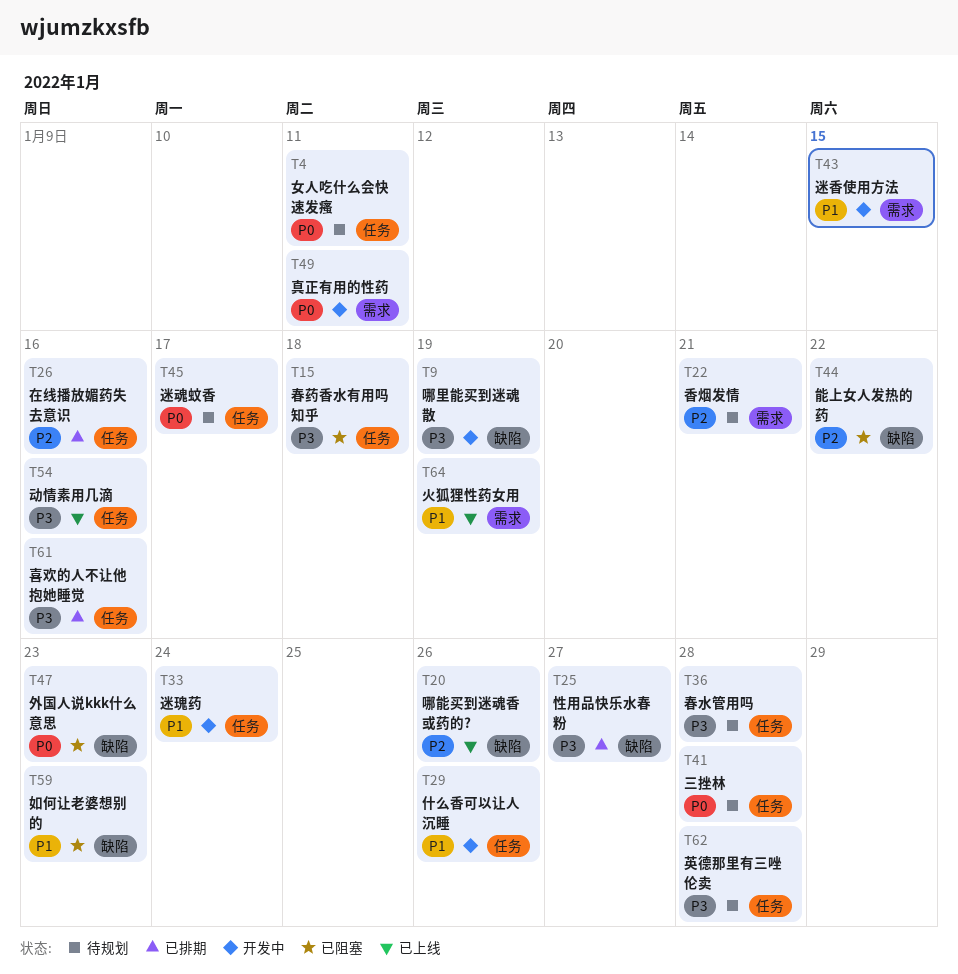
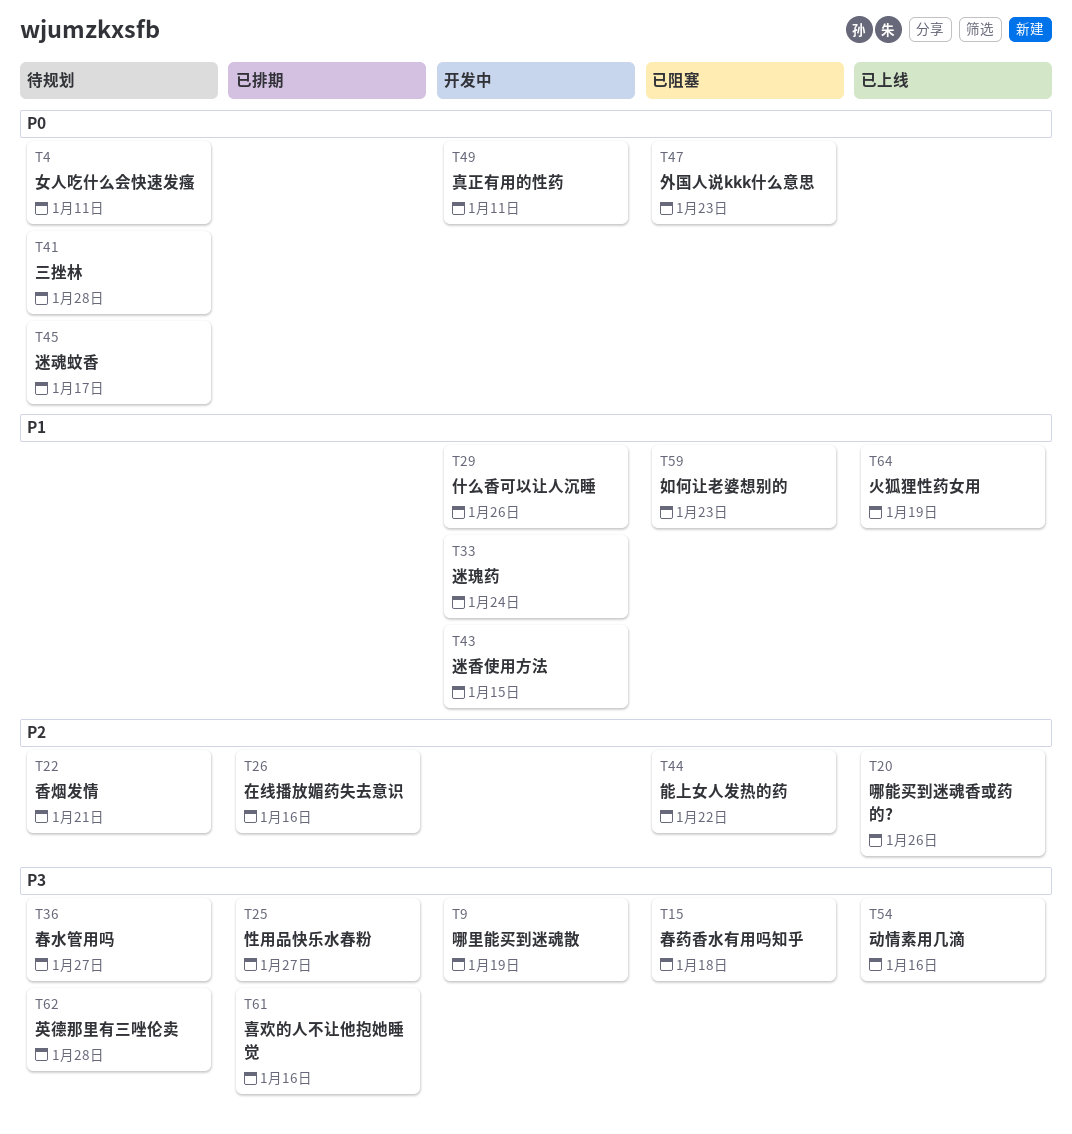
T36, due: Jan 28 -> Jan 27

